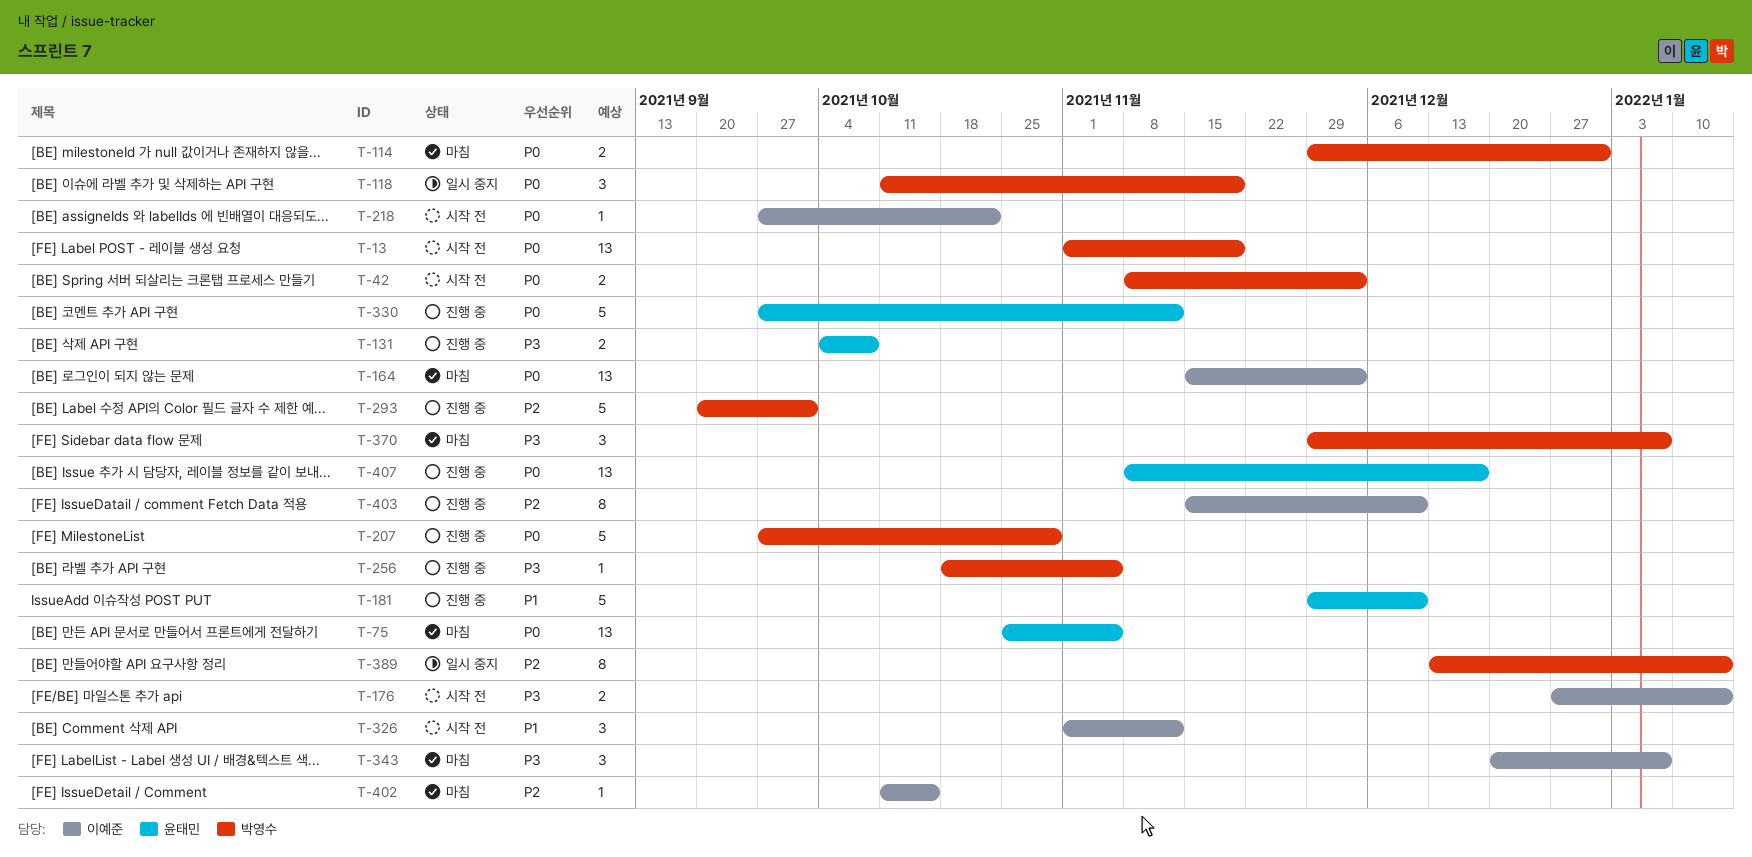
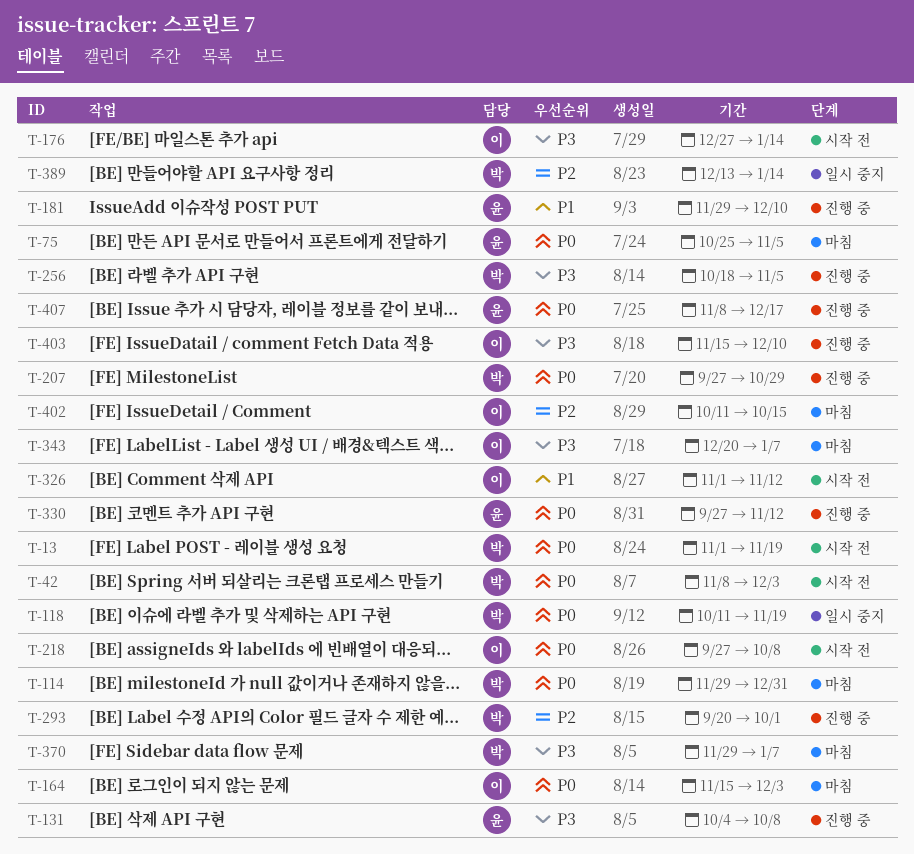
T-218, due: Oct 22 -> Oct 8
T-403, priority: P2 -> P3

